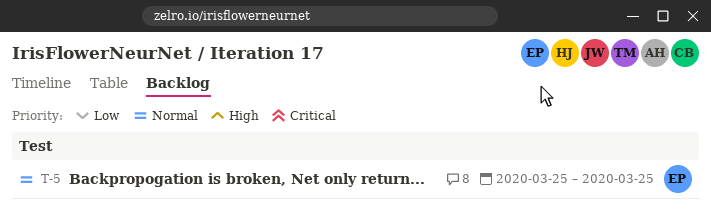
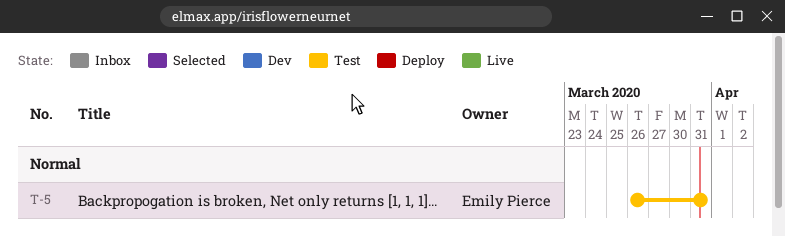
T-5, start: Mar 25 -> Mar 26
T-5, due: Mar 25 -> Mar 31

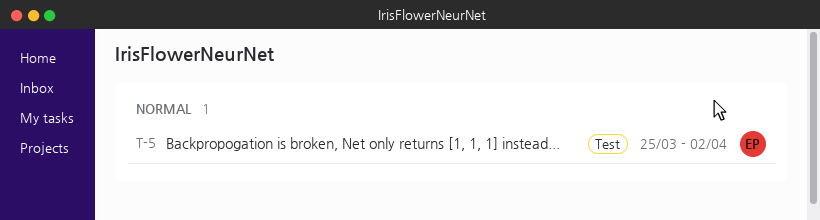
T-5, start: Mar 26 -> Mar 25
T-5, due: Mar 31 -> Apr 2

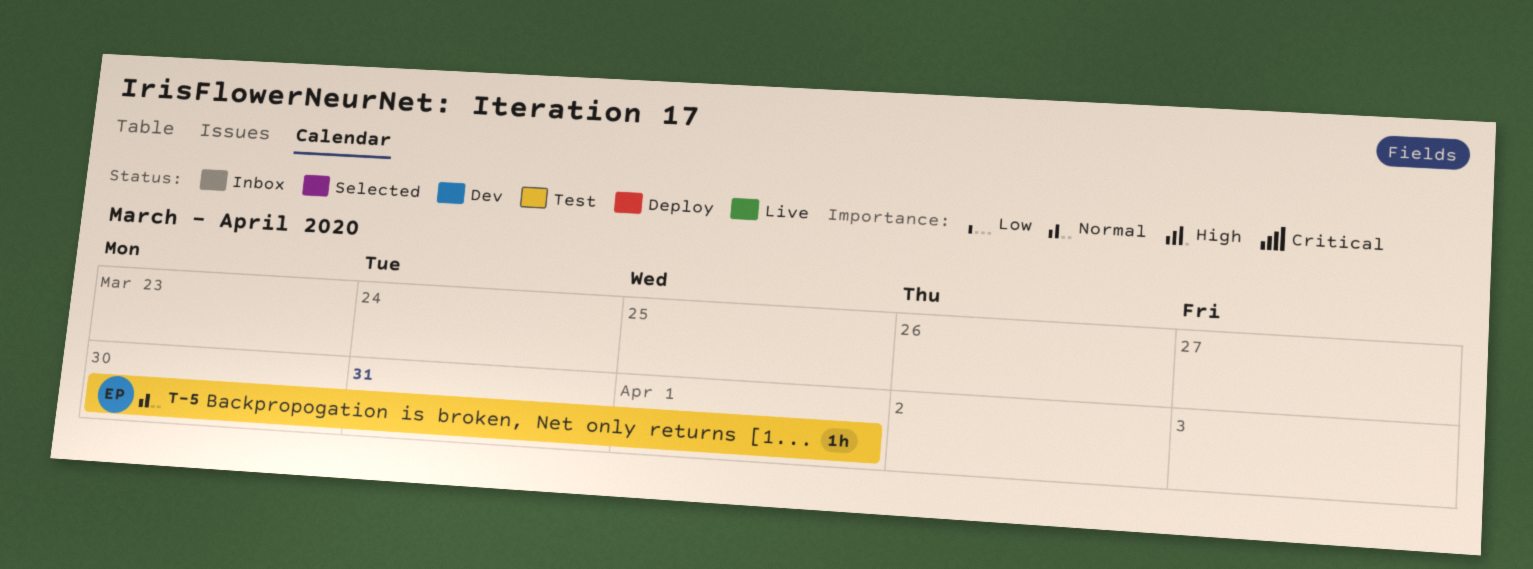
T-5, start: Mar 25 -> Mar 30
T-5, due: Apr 2 -> Apr 1

